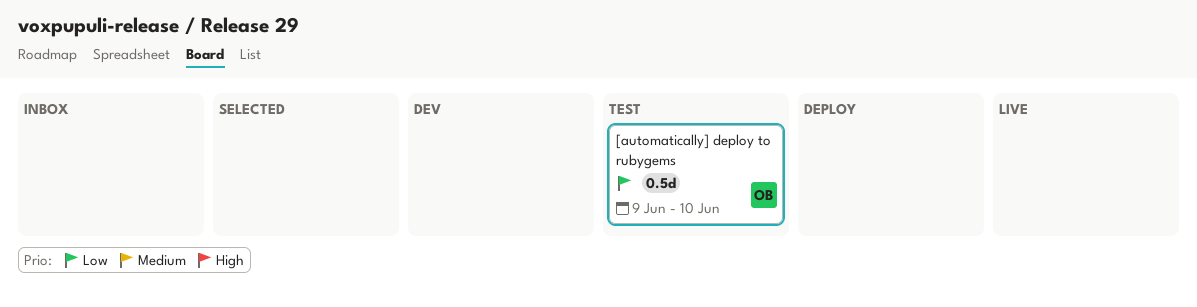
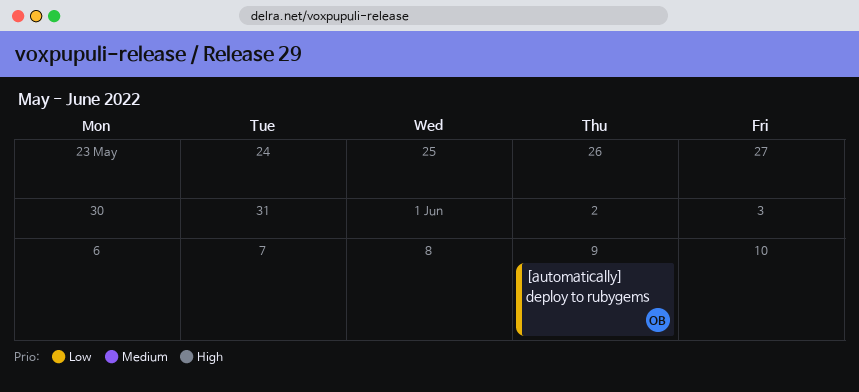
[automatically] deploy to rubygems, due: Jun 10 -> Jun 9

